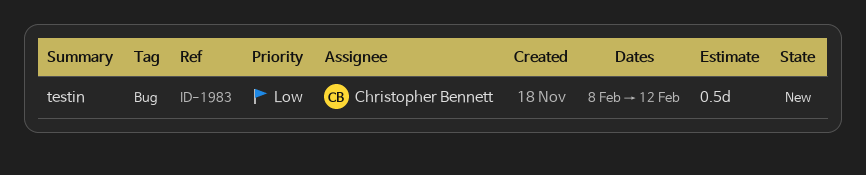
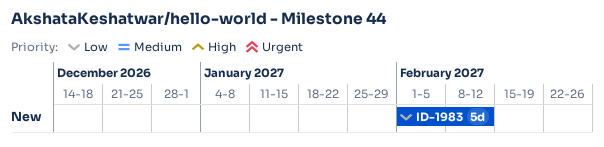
ID-1983, estimate: 0.5d -> 5d
ID-1983, start: Feb 8 -> Feb 1

